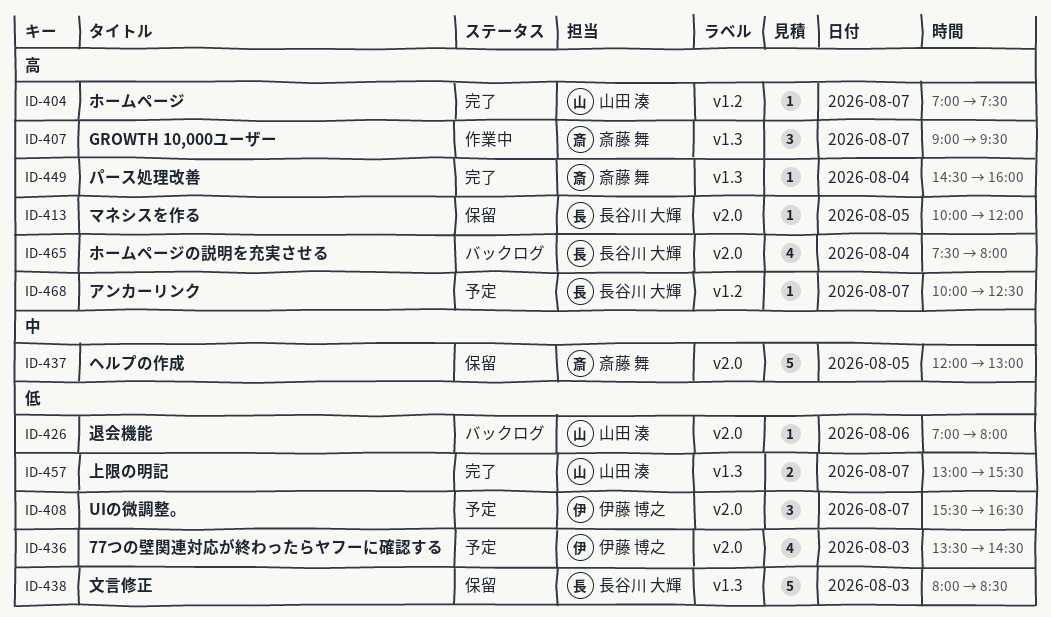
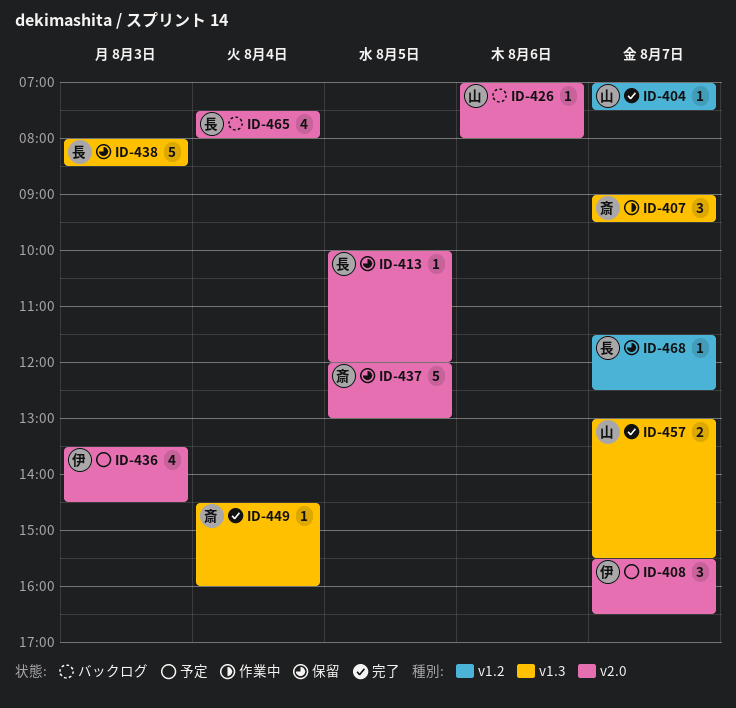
ID-468, status: 予定 -> 保留
ID-468, begins: 10:00 -> 11:30

